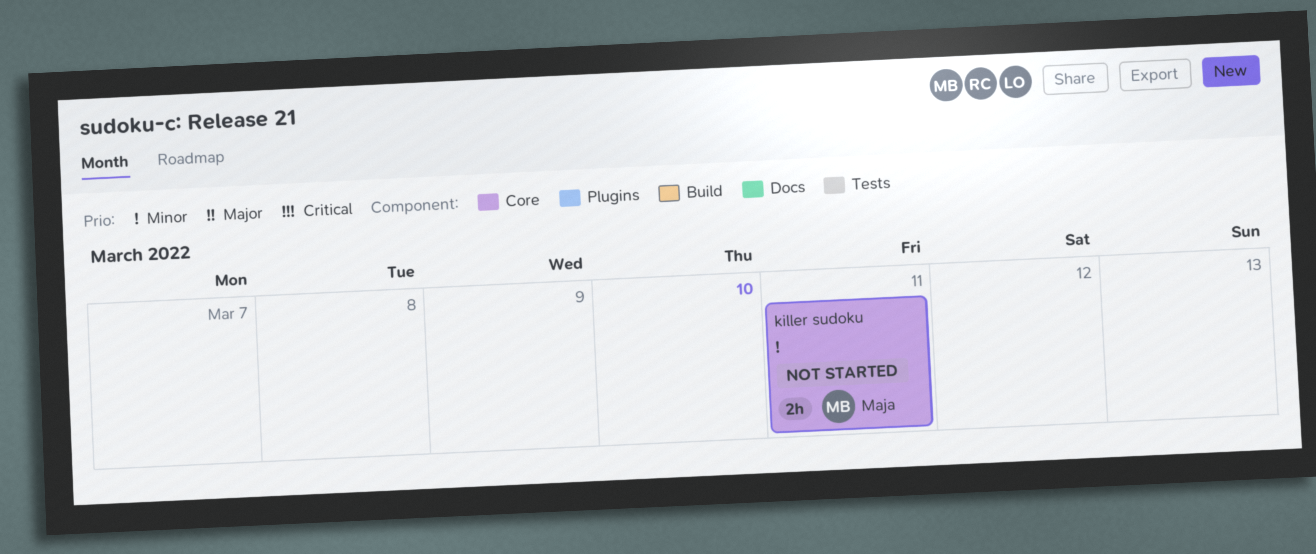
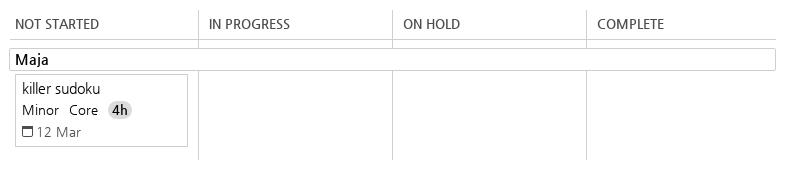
killer sudoku, estimate: 2h -> 4h
killer sudoku, day: Mar 11 -> Mar 12

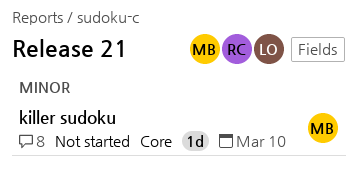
killer sudoku, estimate: 4h -> 1d
killer sudoku, day: Mar 12 -> Mar 10

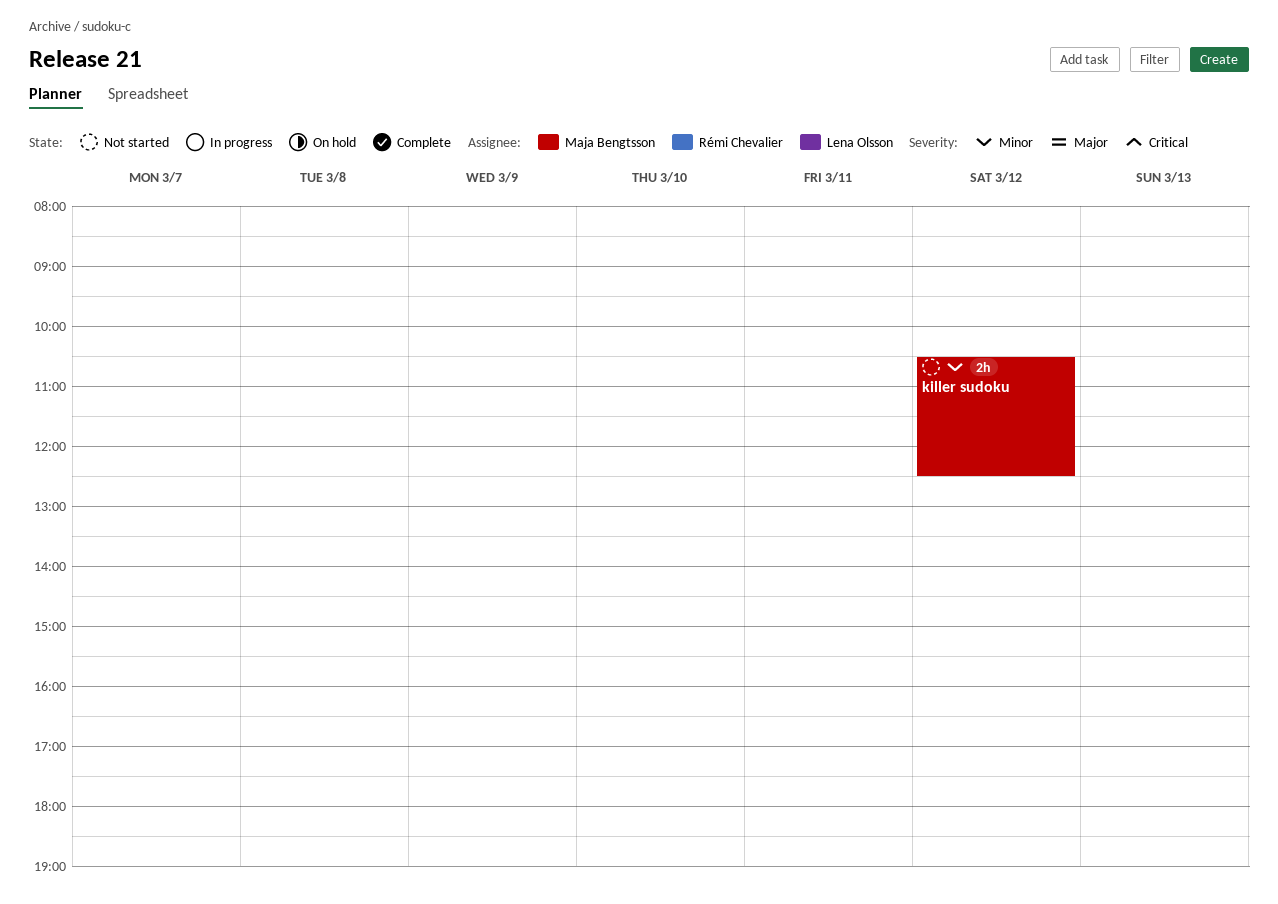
killer sudoku, estimate: 1d -> 2h
killer sudoku, day: Mar 10 -> Mar 12

